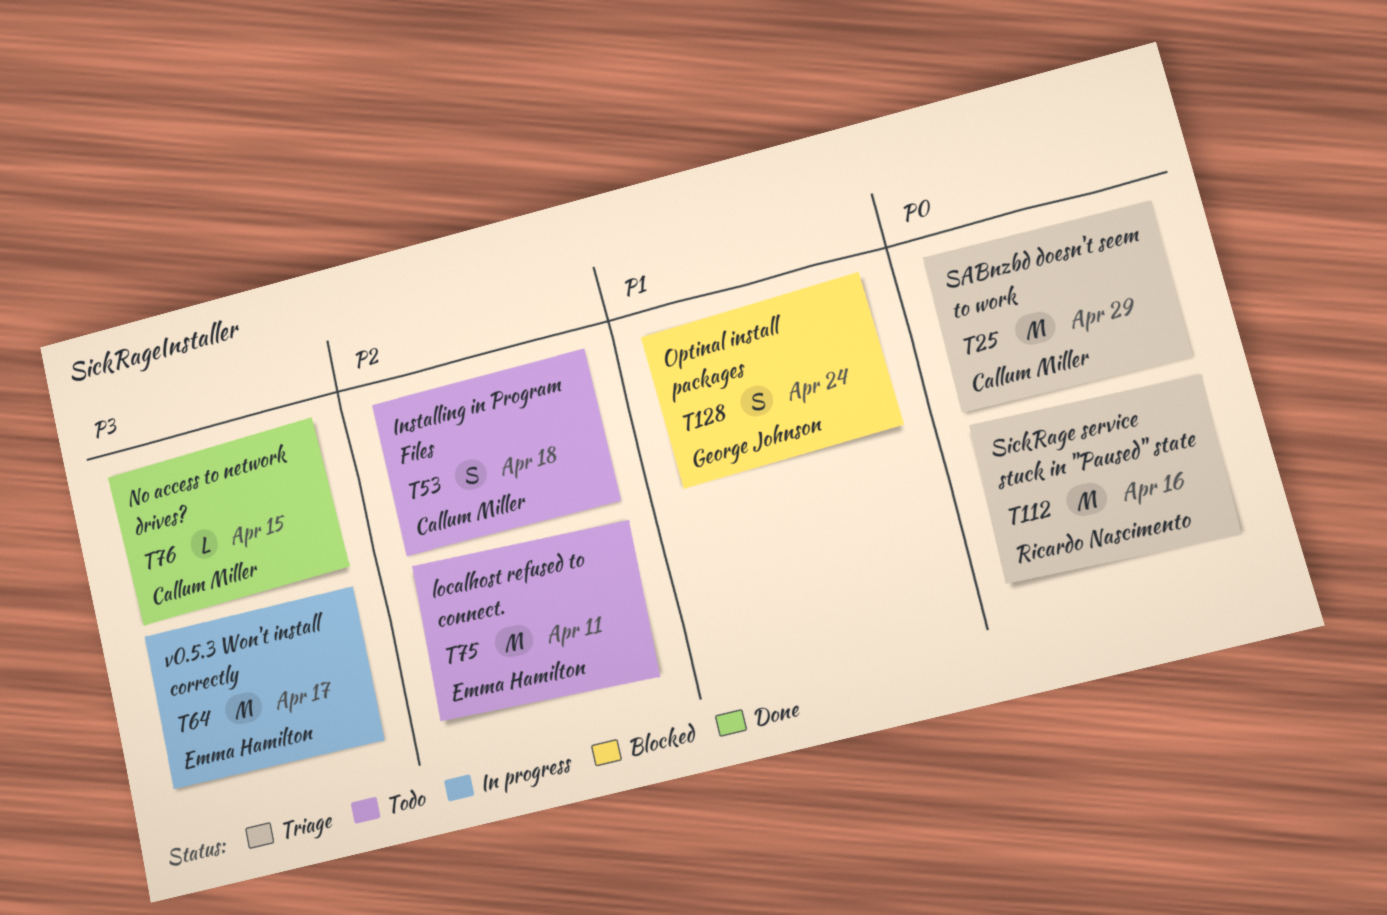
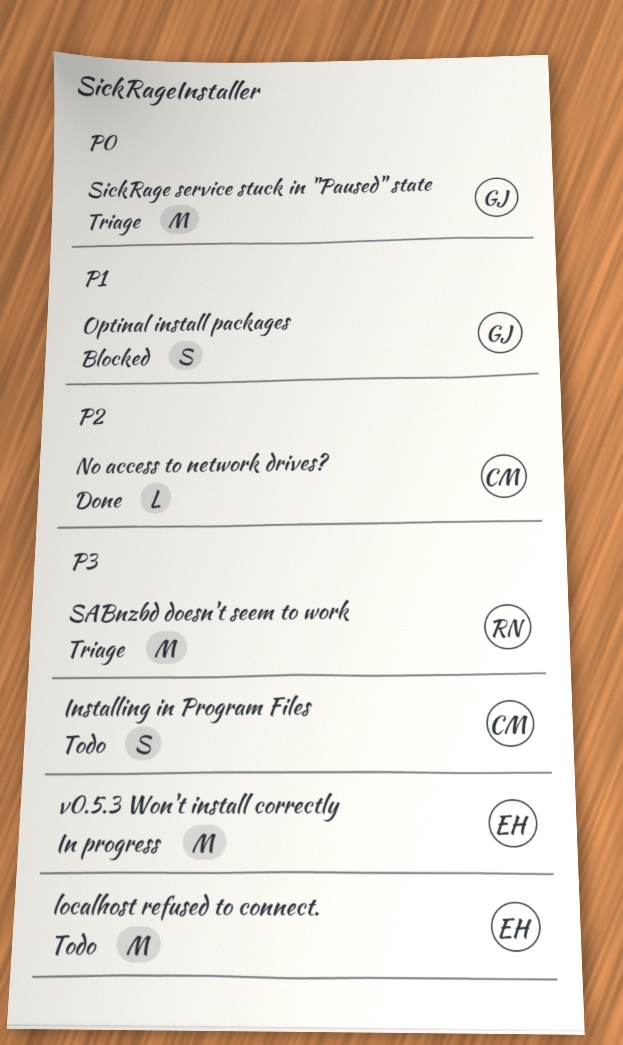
Installing in Program Files, priority: P2 -> P3
localhost refused to connect., priority: P2 -> P3
No access to network drives?, priority: P3 -> P2
SABnzbd doesn't seem to work, owner: Callum Miller -> Ricardo Nascimento
SABnzbd doesn't seem to work, priority: P0 -> P3
SickRage service stuck in "Paused" state, owner: Ricardo Nascimento -> George Johnson

